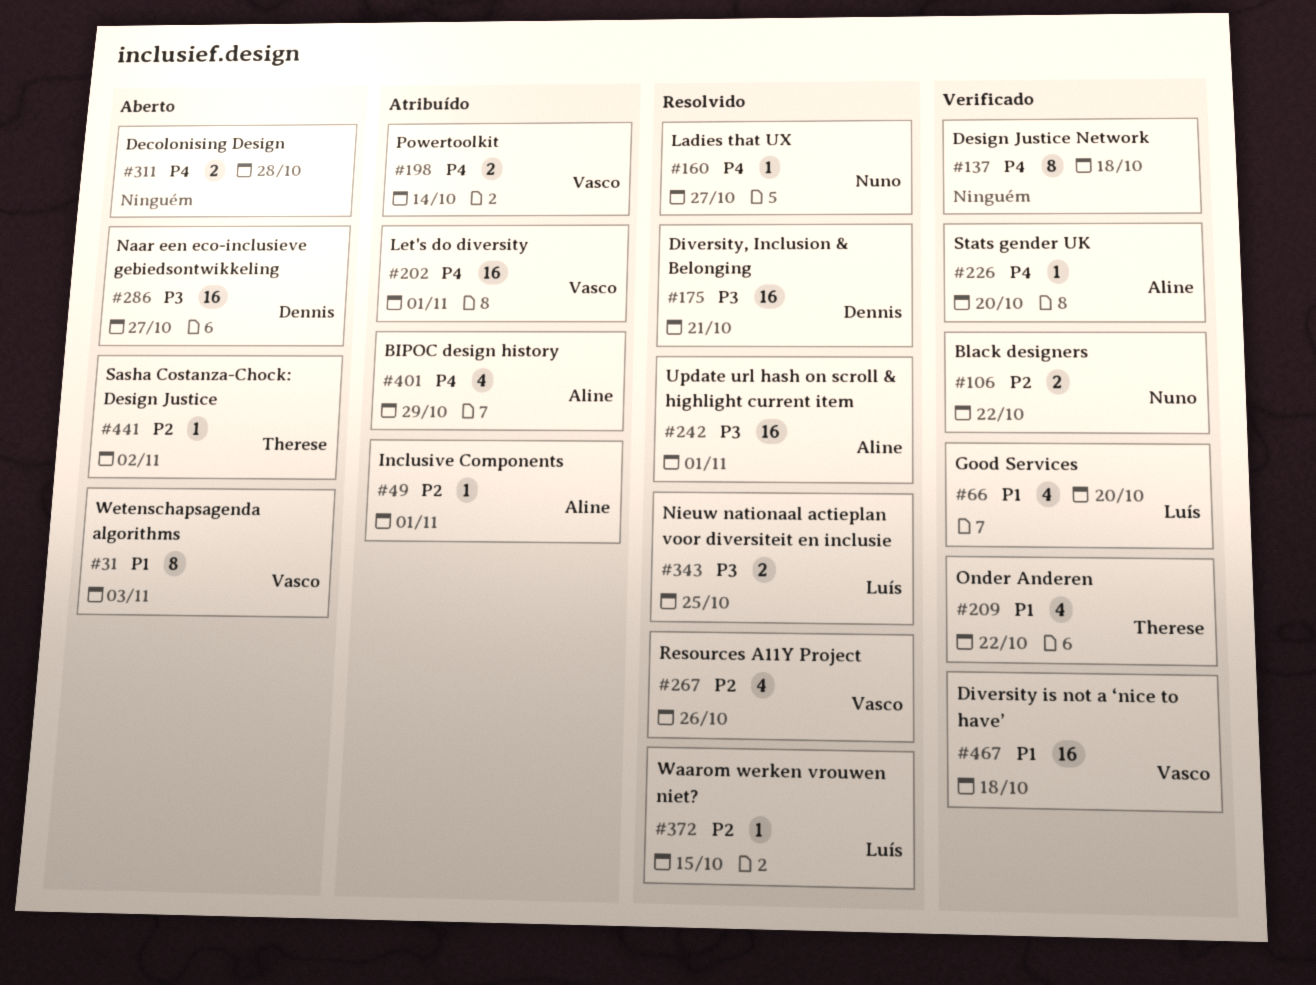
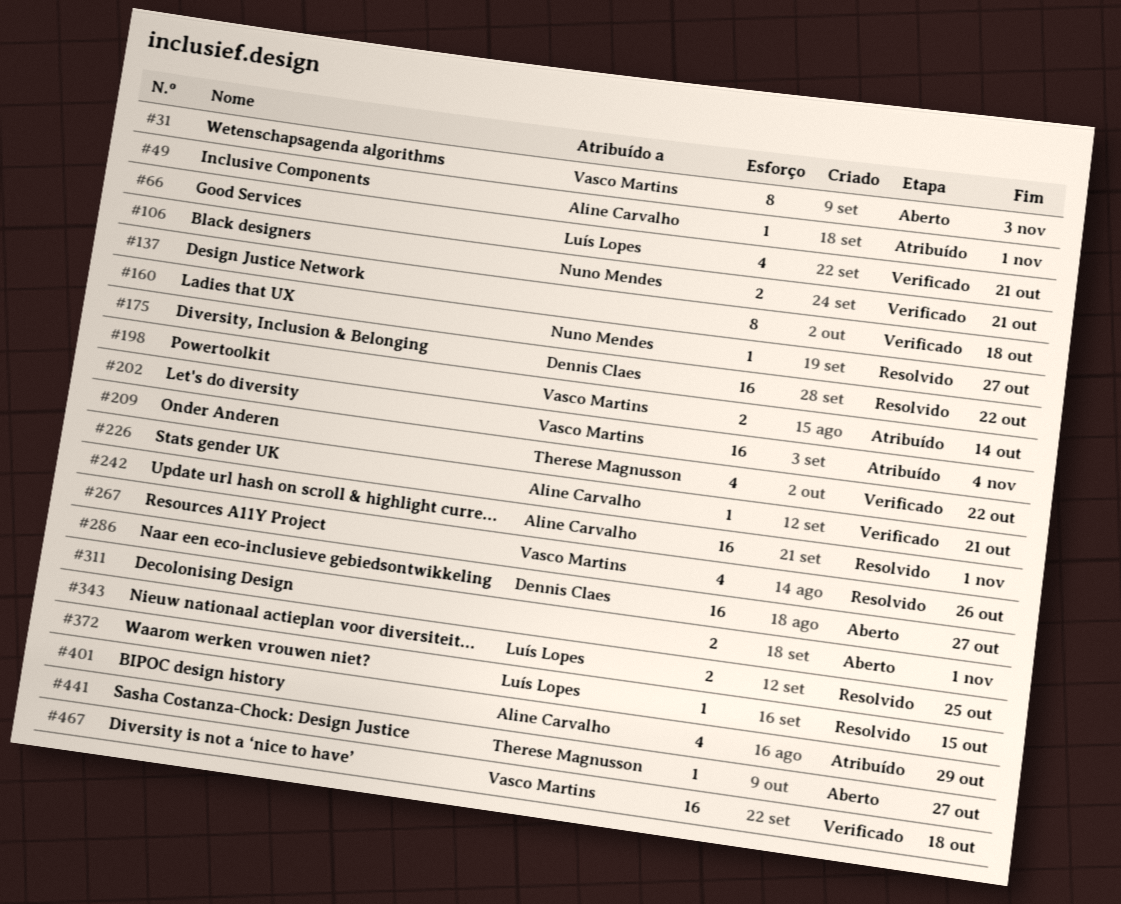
#66, due: Oct 20 -> Oct 21
#106, due: Oct 22 -> Oct 21
#175, due: Oct 21 -> Oct 22
#202, due: Nov 1 -> Nov 4
#226, due: Oct 20 -> Oct 21
#311, due: Oct 28 -> Nov 1
#441, due: Nov 2 -> Oct 27

